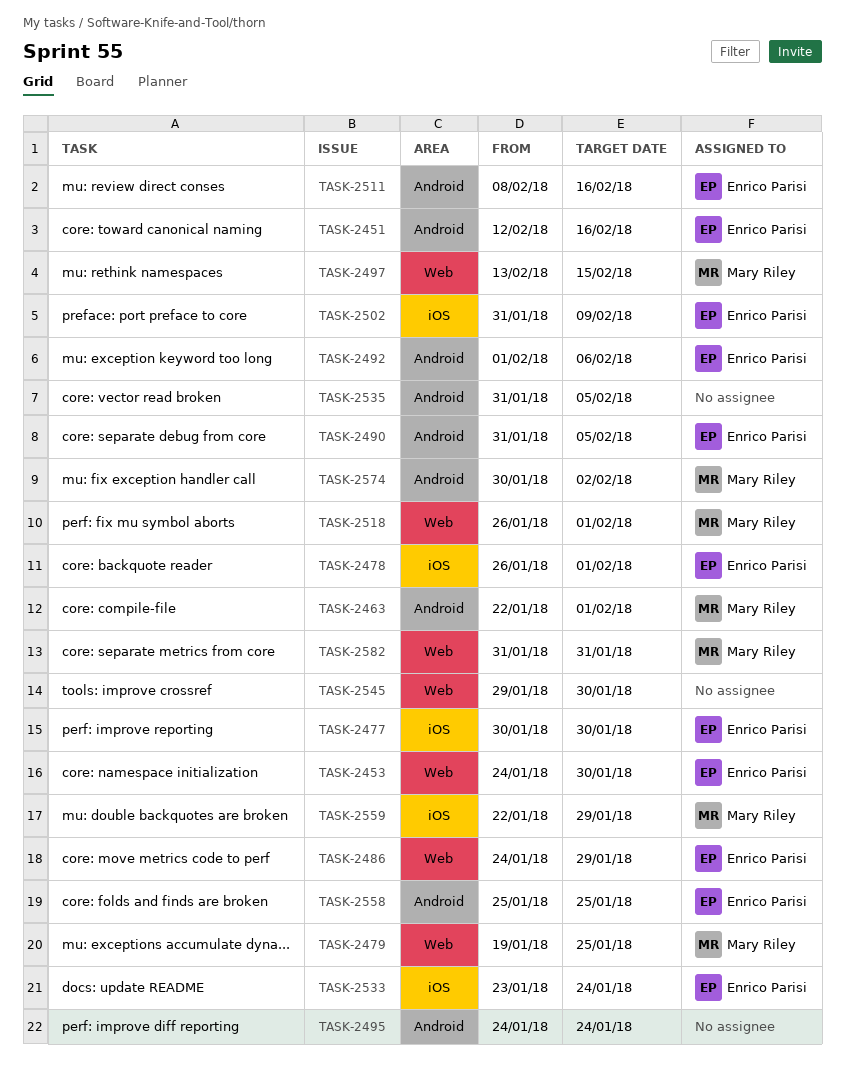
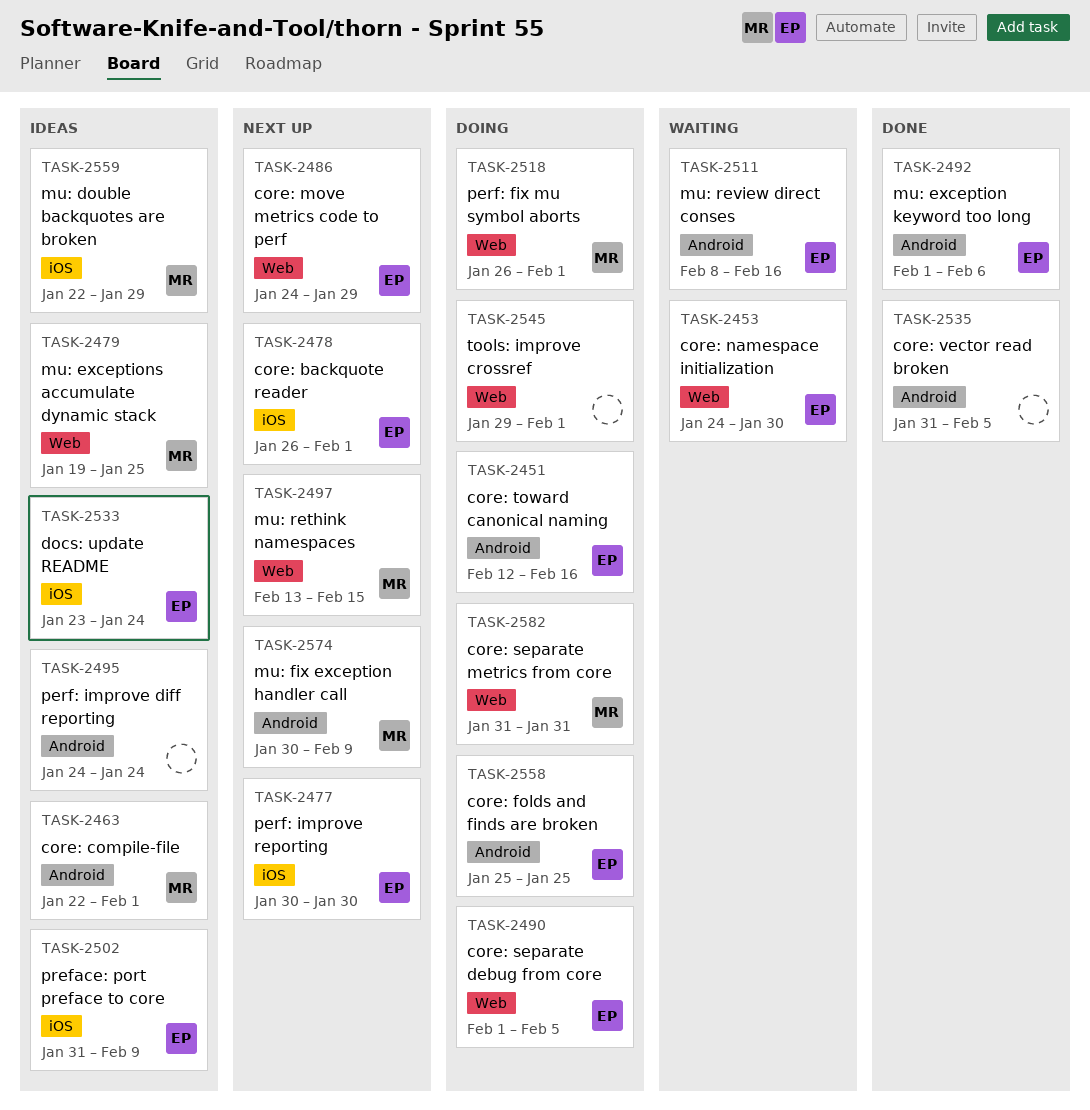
TASK-2490, label: Android -> Web
TASK-2490, start: Jan 31 -> Feb 1
TASK-2545, due: Jan 30 -> Feb 1
TASK-2574, due: Feb 2 -> Feb 9

